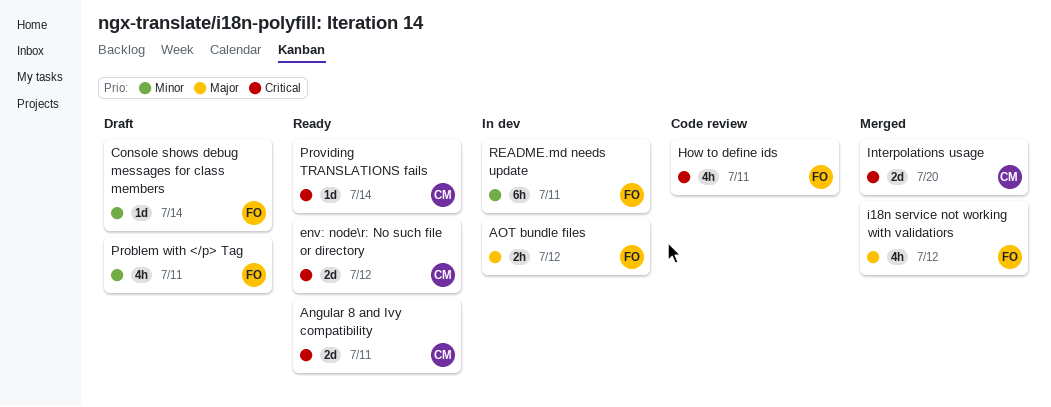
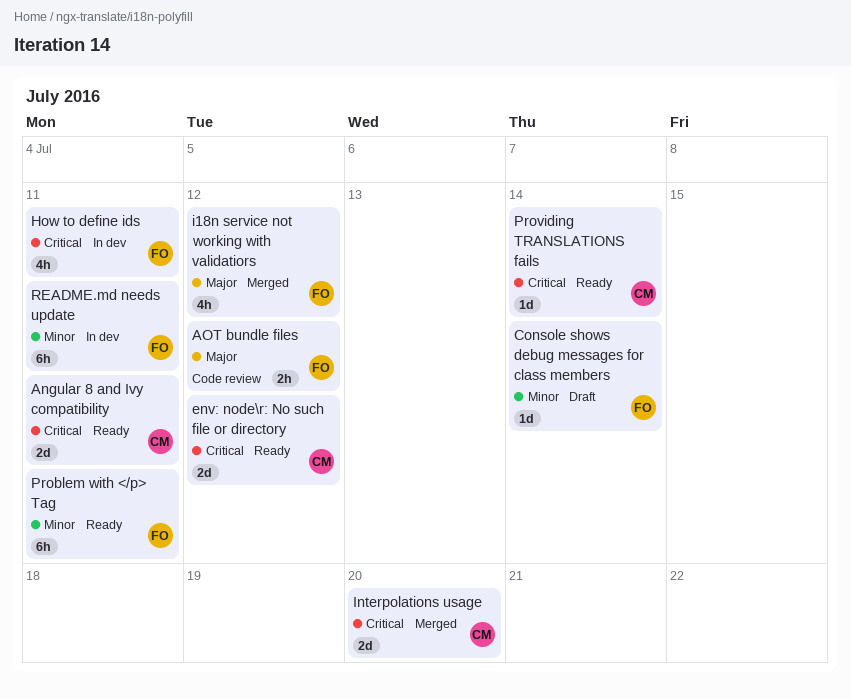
AOT bundle files, status: In dev -> Code review
How to define ids, status: Code review -> In dev
Problem with </p> Tag, status: Draft -> Ready
Problem with </p> Tag, estimate: 4h -> 6h

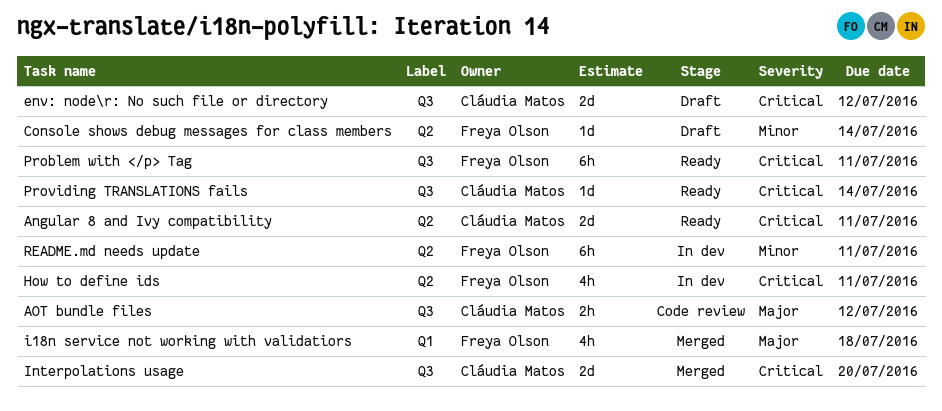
AOT bundle files, owner: Freya Olson -> Cláudia Matos
env: node\r: No such file or directory, status: Ready -> Draft
i18n service not working with validatiors, due: Jul 12 -> Jul 18
Problem with </p> Tag, priority: Minor -> Critical

